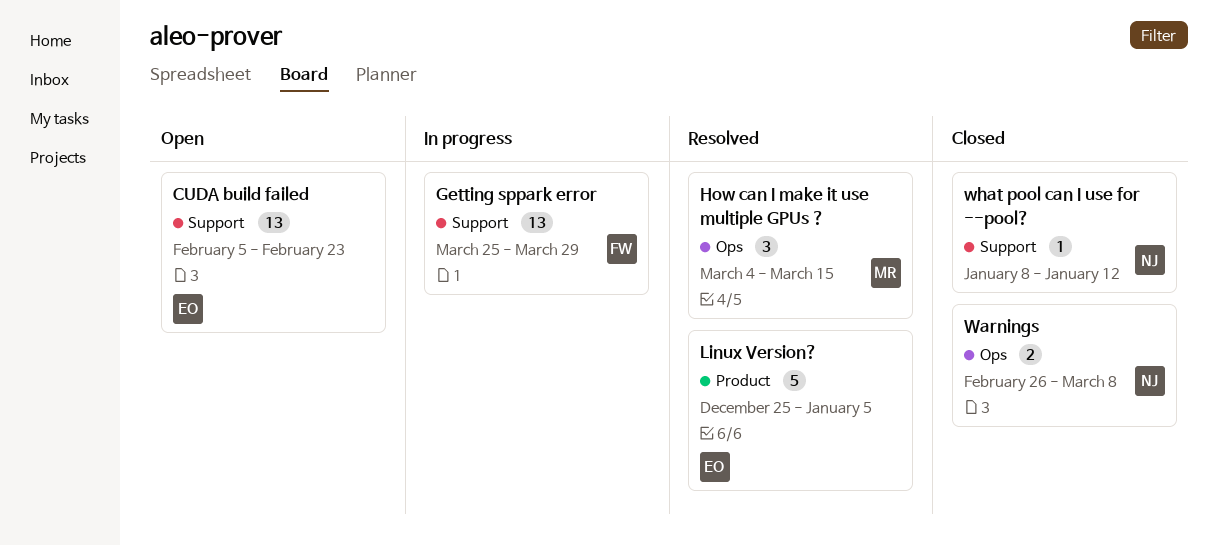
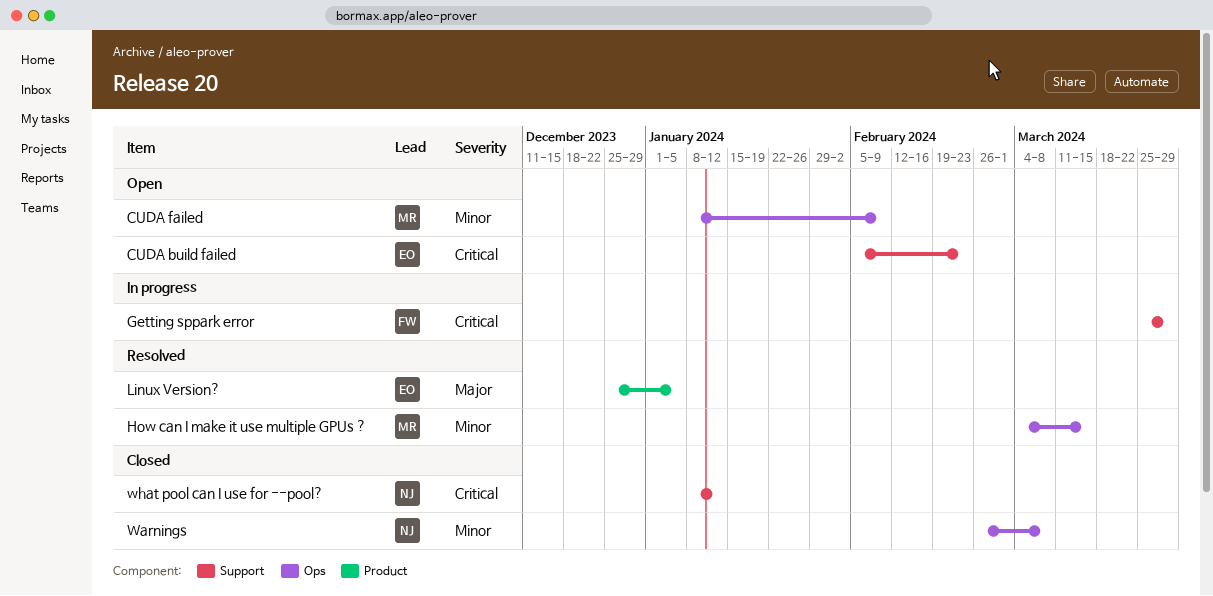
CUDA failed: none -> present

